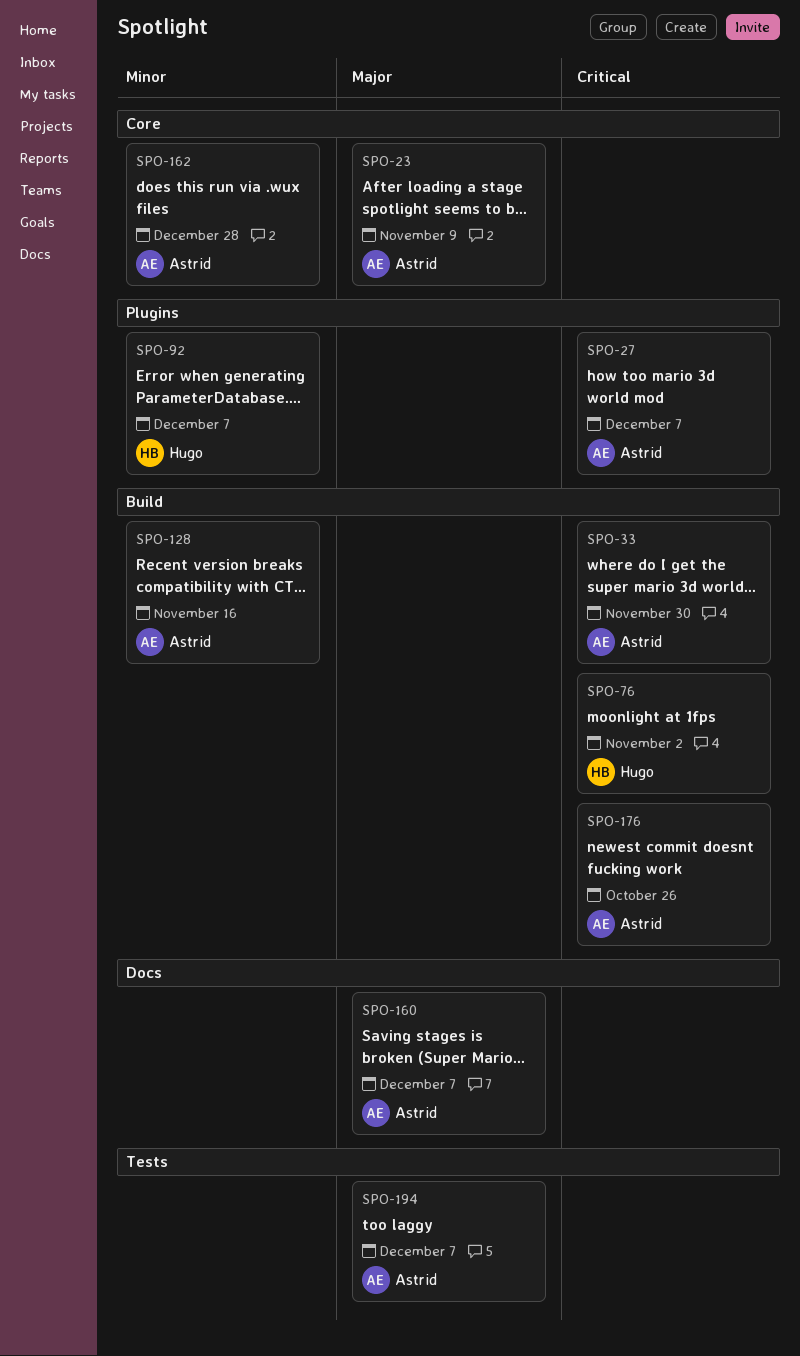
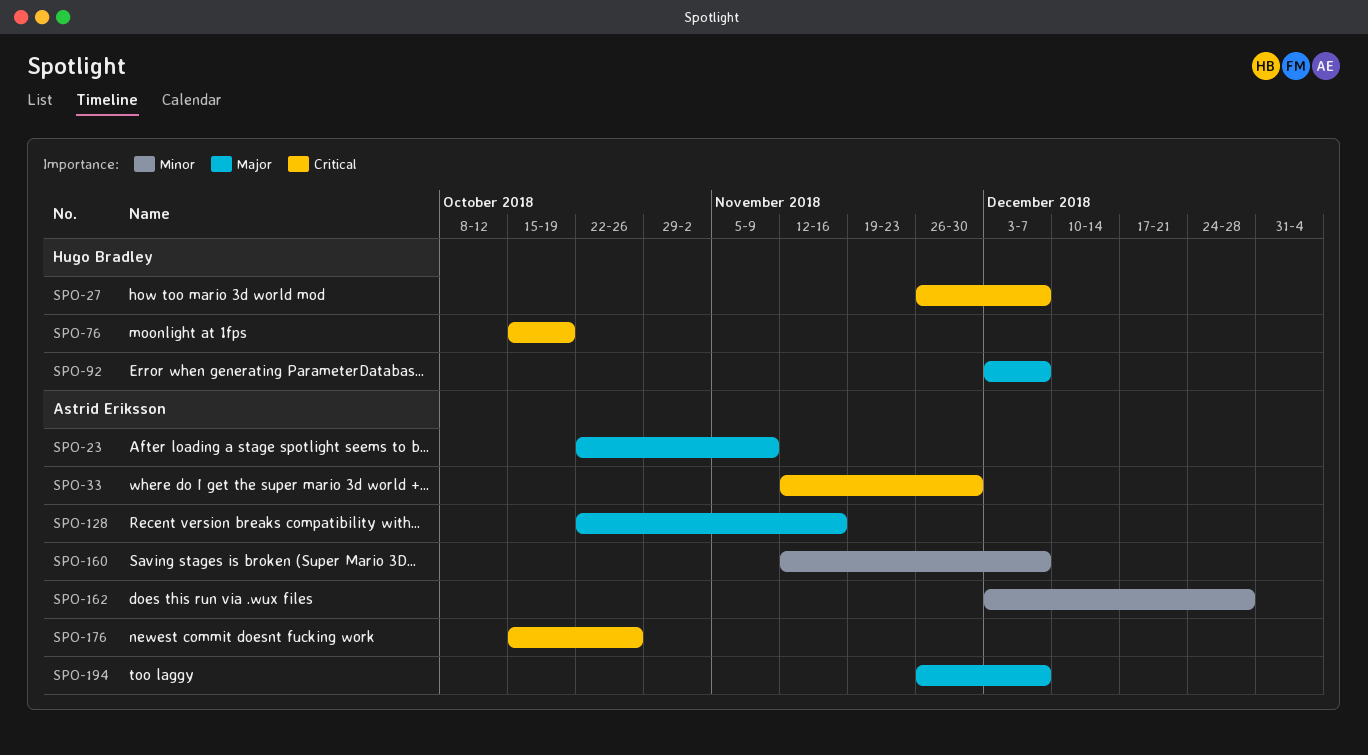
SPO-27, owner: Astrid Eriksson -> Hugo Bradley
SPO-76, due: Nov 2 -> Oct 19
SPO-92, priority: Minor -> Major
SPO-128, priority: Minor -> Major
SPO-160, priority: Major -> Minor

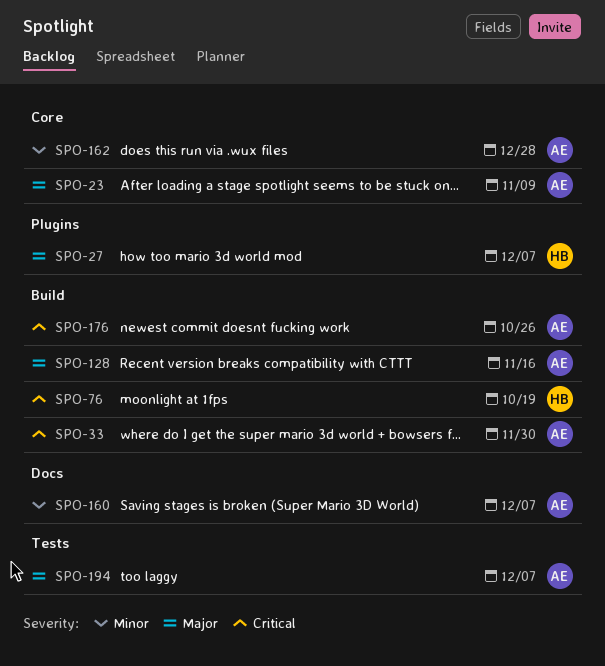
SPO-27, priority: Critical -> Major
SPO-92: present -> none

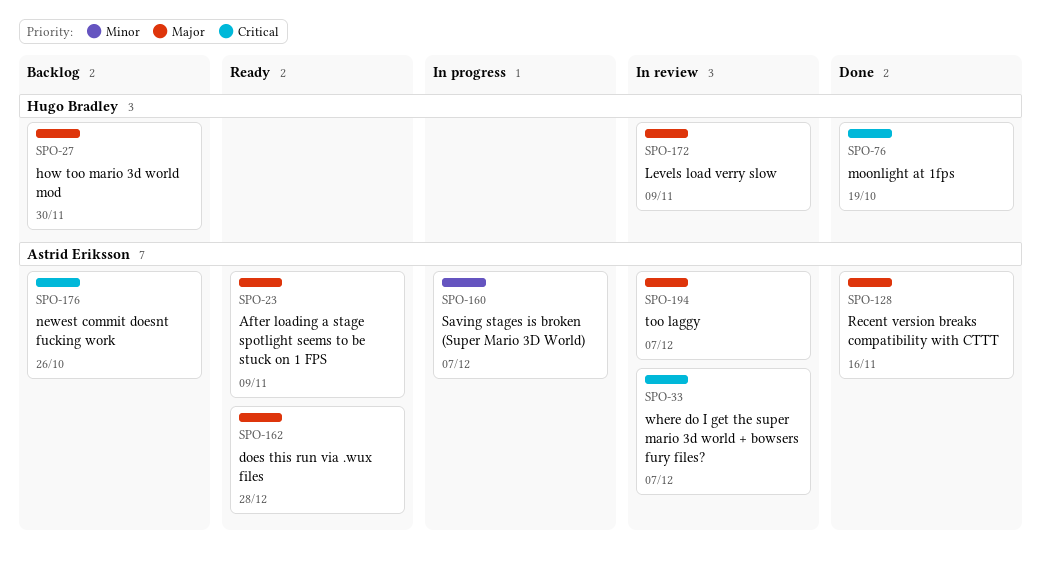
SPO-27, due: Dec 7 -> Nov 30
SPO-33, due: Nov 30 -> Dec 7
SPO-162, priority: Minor -> Major
SPO-172: none -> present

